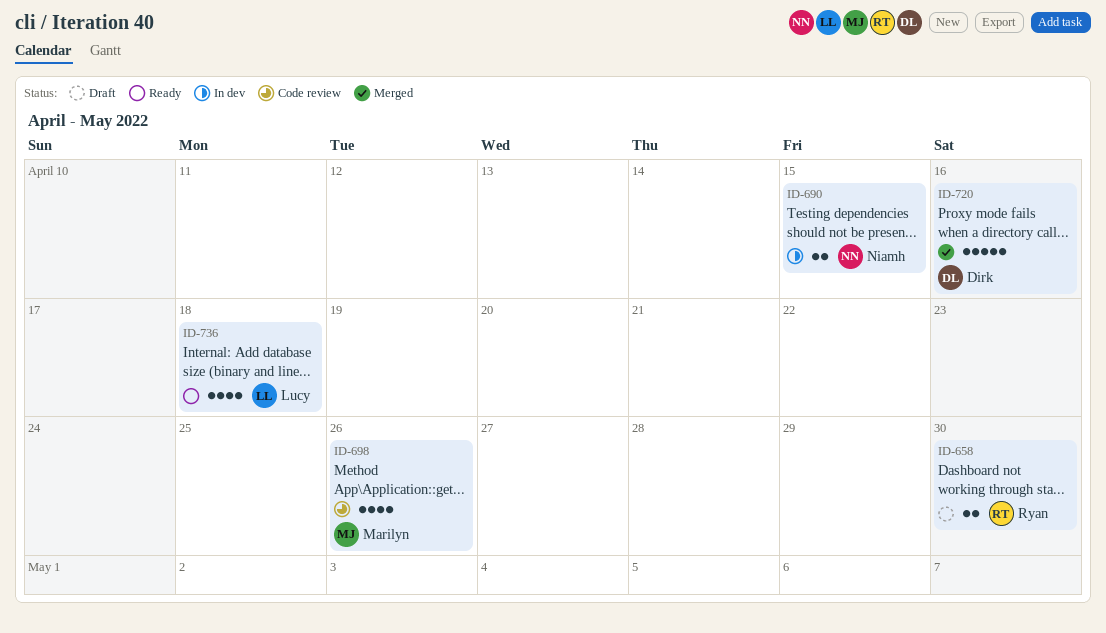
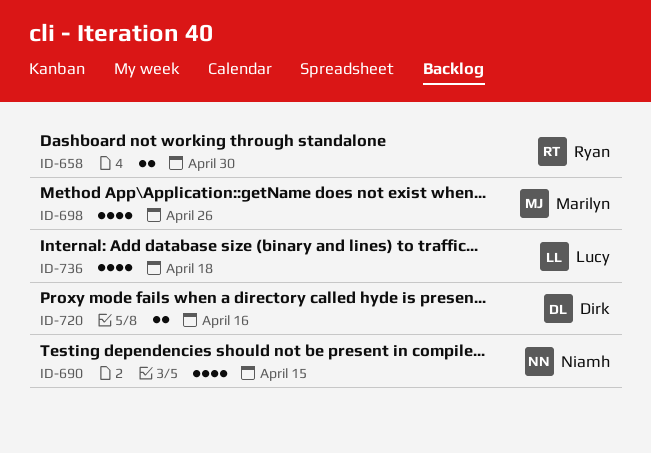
ID-690, estimate: 2 -> 4
ID-720, estimate: 5 -> 2

